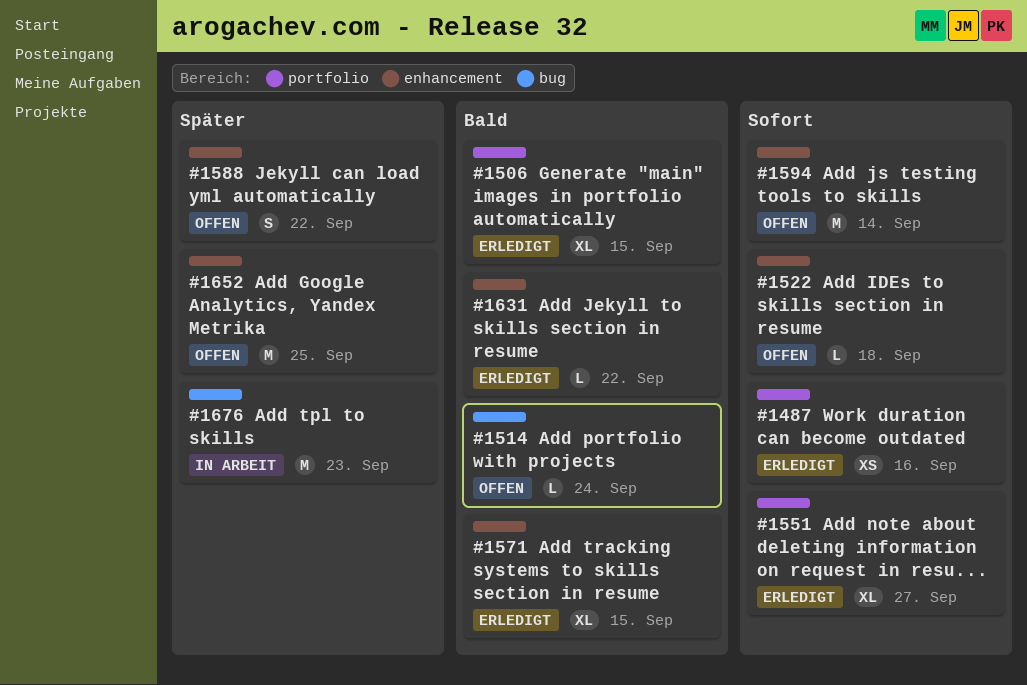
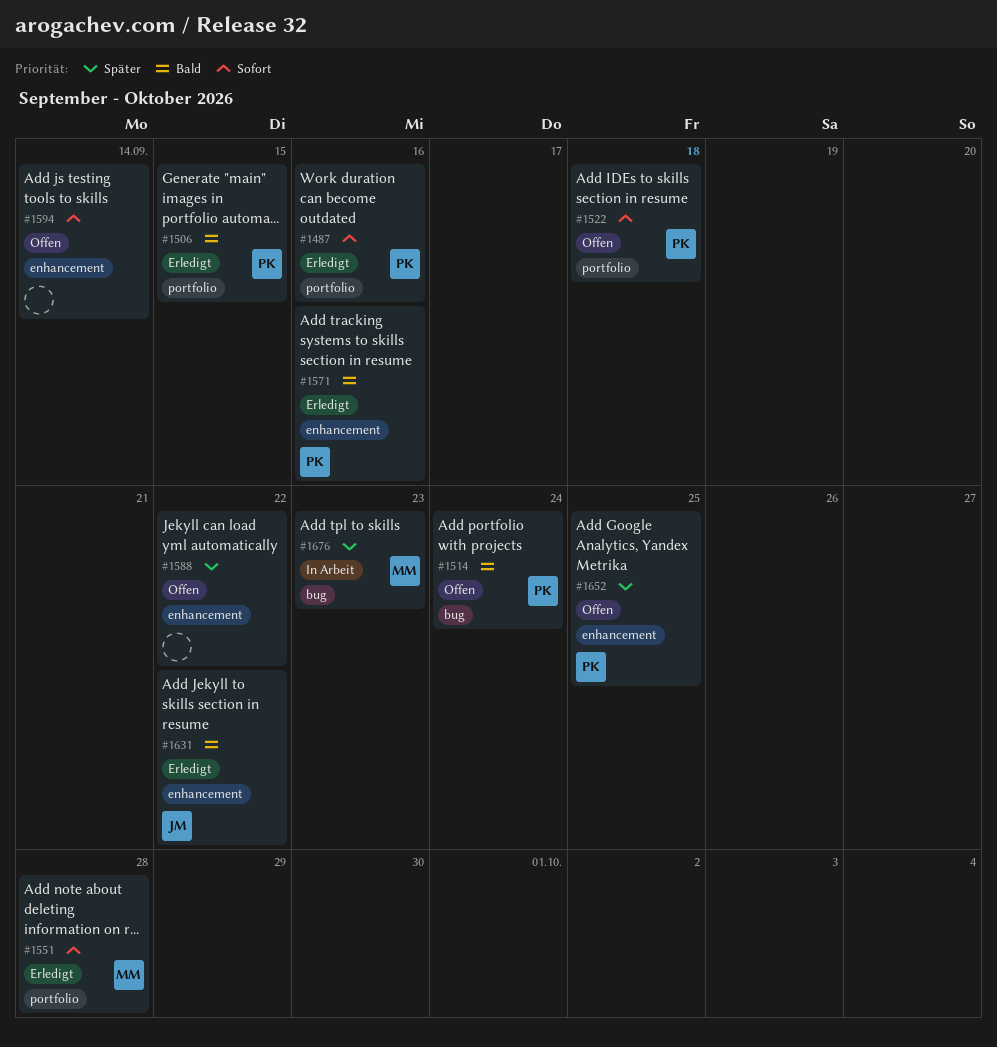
#1522, label: enhancement -> portfolio
#1551, due: Sep 27 -> Sep 28
#1571, due: Sep 15 -> Sep 16

